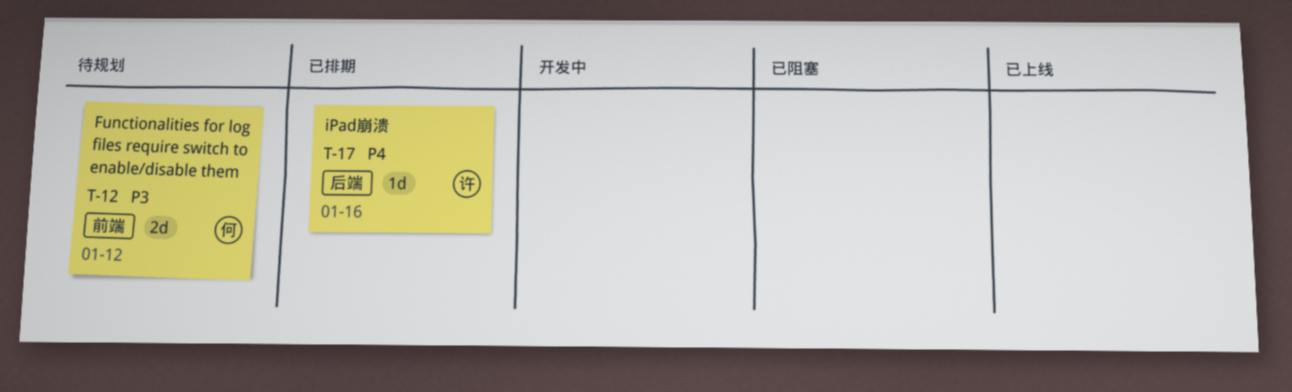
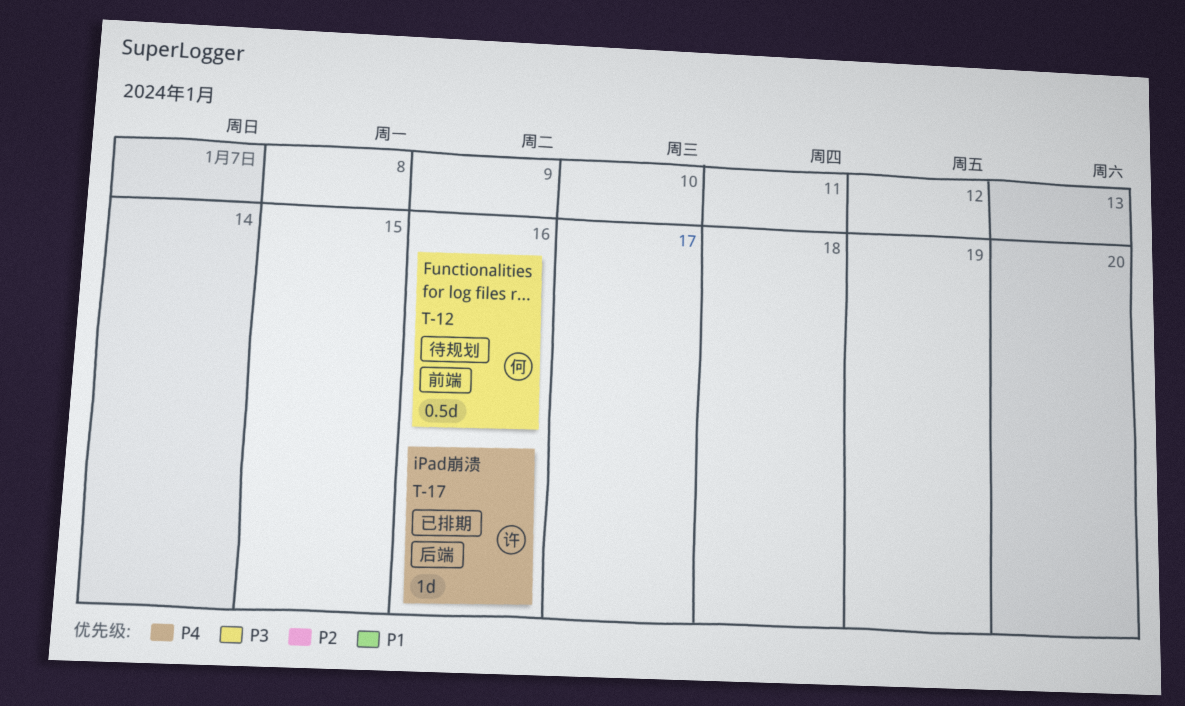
T-12, estimate: 2d -> 0.5d
T-12, due: Jan 12 -> Jan 16

